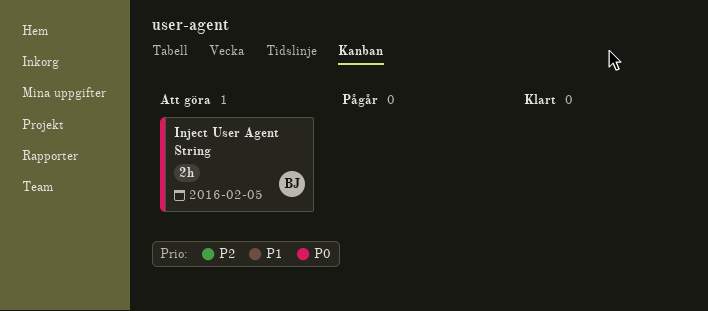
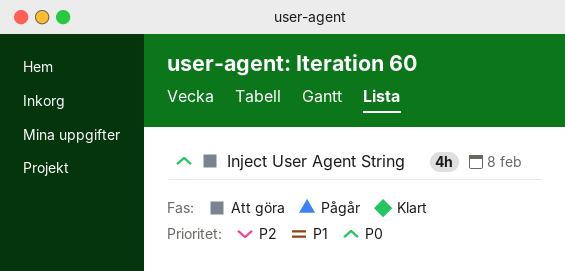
Inject User Agent String, estimate: 2h -> 4h
Inject User Agent String, due: Feb 5 -> Feb 8

